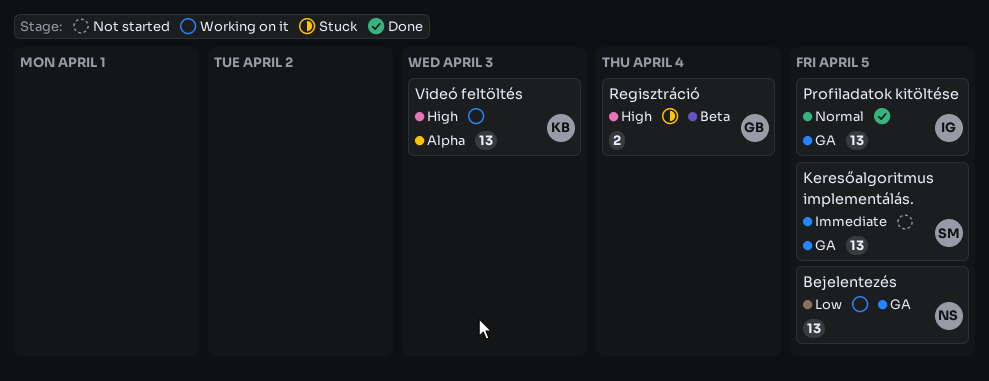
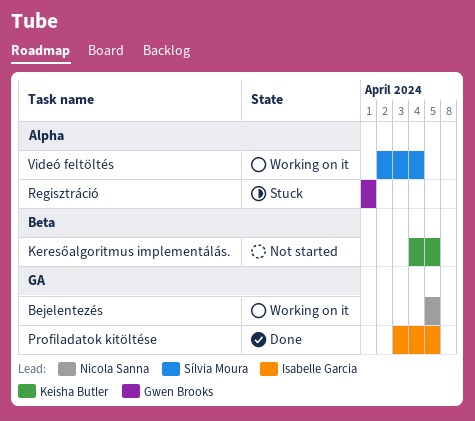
Keresőalgoritmus implementálás., owner: Sílvia Moura -> Keisha Butler
Keresőalgoritmus implementálás., label: GA -> Beta
Regisztráció, label: Beta -> Alpha
Regisztráció, due: Apr 4 -> Apr 1
Videó feltöltés, owner: Keisha Butler -> Sílvia Moura
Videó feltöltés, due: Apr 3 -> Apr 4

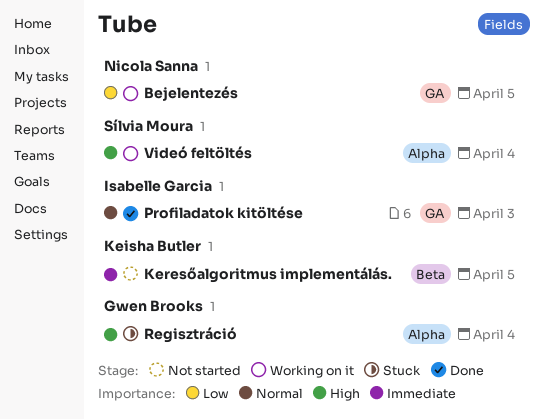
Profiladatok kitöltése, due: Apr 5 -> Apr 3
Regisztráció, due: Apr 1 -> Apr 4

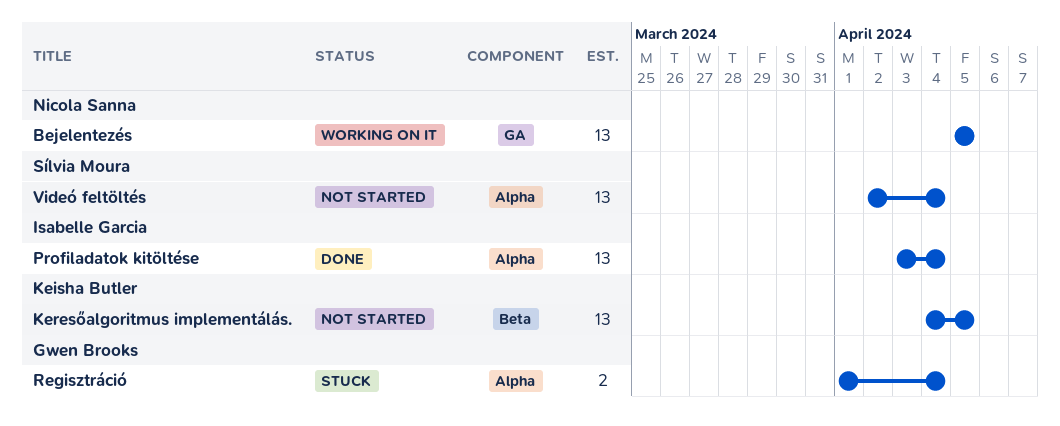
Profiladatok kitöltése, label: GA -> Alpha
Profiladatok kitöltése, due: Apr 3 -> Apr 4
Videó feltöltés, status: Working on it -> Not started

